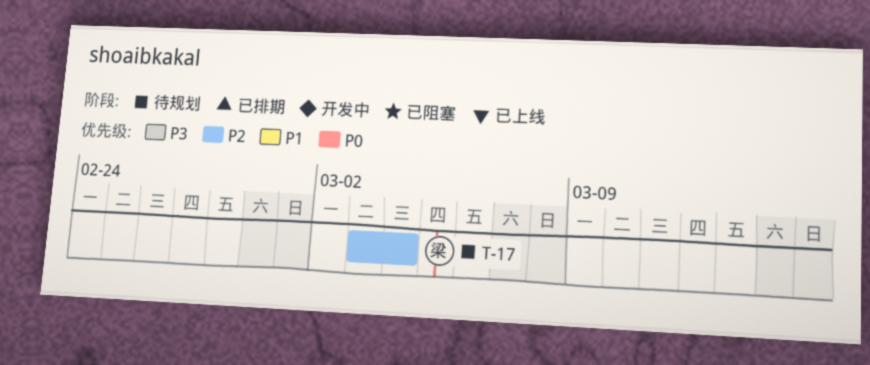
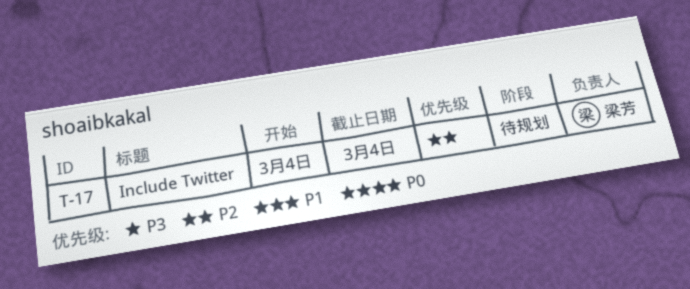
T-17, start: Mar 3 -> Mar 4

